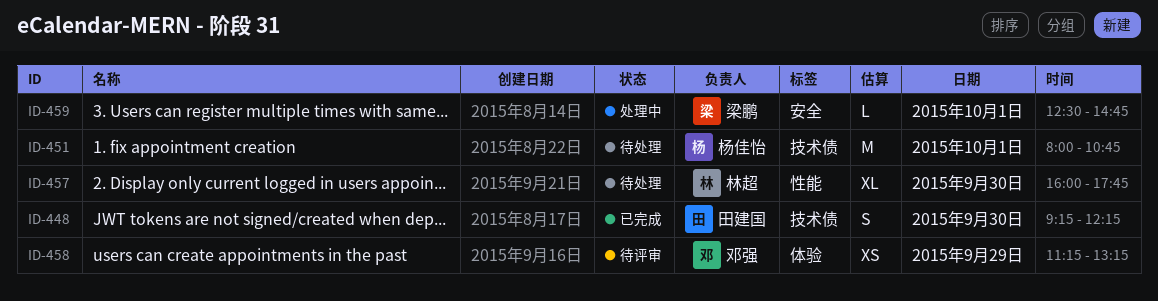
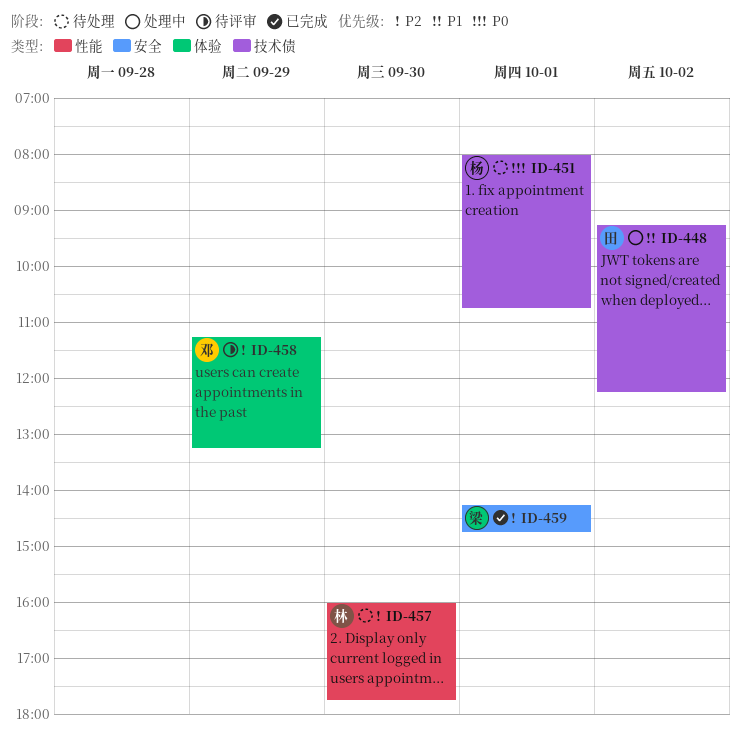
ID-448, status: 已完成 -> 处理中
ID-448, day: Sep 30 -> Oct 2
ID-459, status: 处理中 -> 已完成
ID-459, begins: 12:30 -> 14:15

